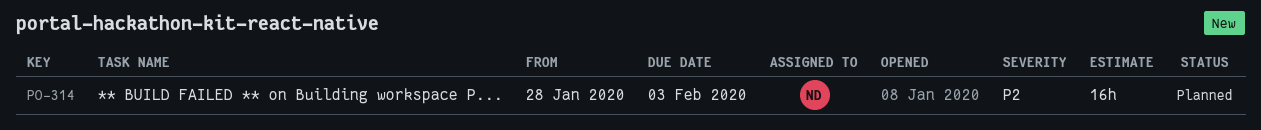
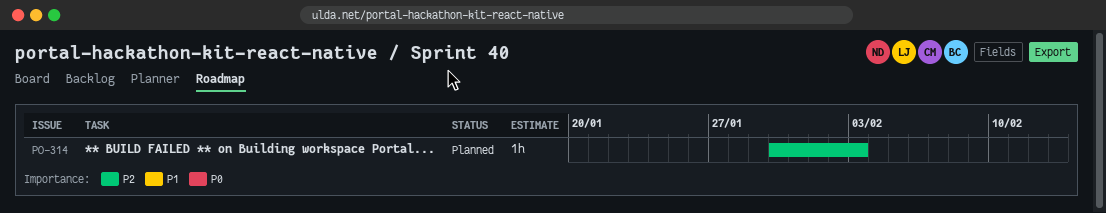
PO-314, estimate: 16h -> 1h
PO-314, start: Jan 28 -> Jan 30

